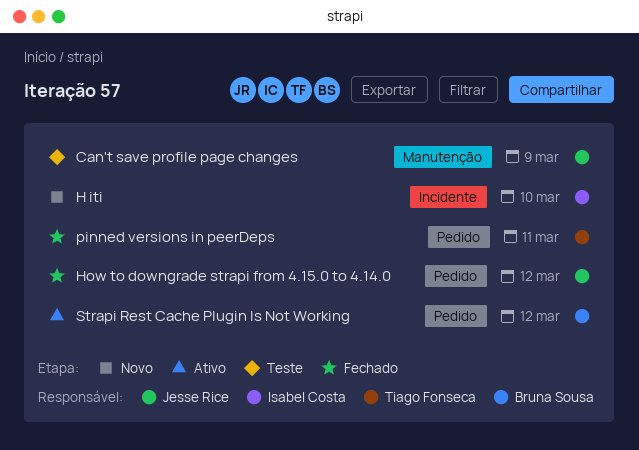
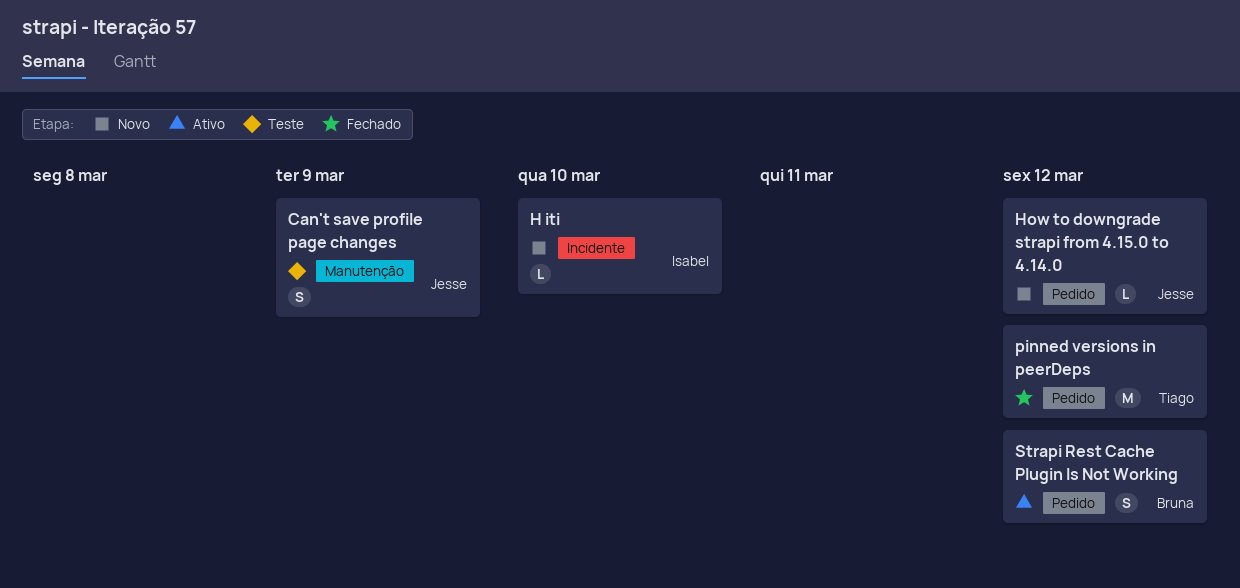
How to downgrade strapi from 4.15.0 to 4.14.0, status: Fechado -> Novo
pinned versions in peerDeps, due: Mar 11 -> Mar 12

